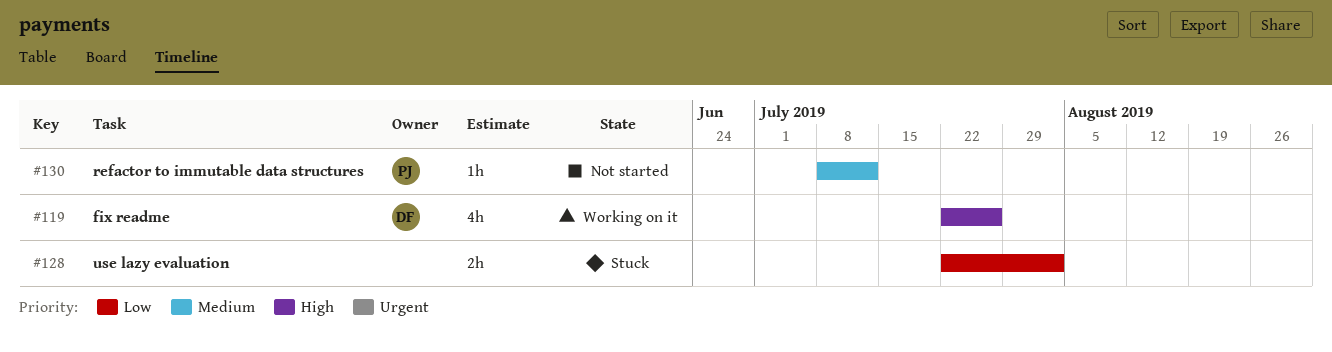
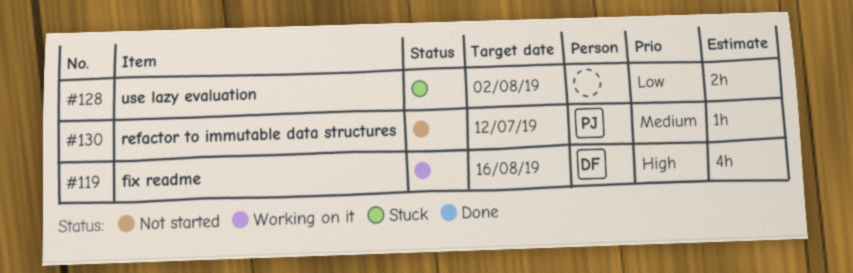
#119, due: Jul 26 -> Aug 16

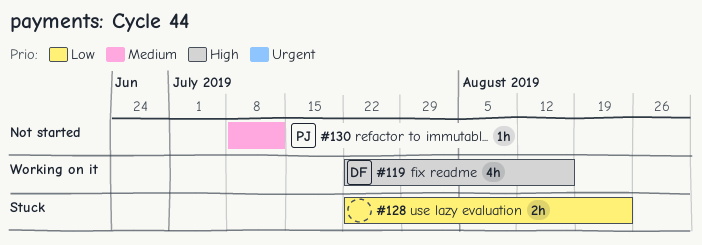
#128, due: Aug 2 -> Aug 23

